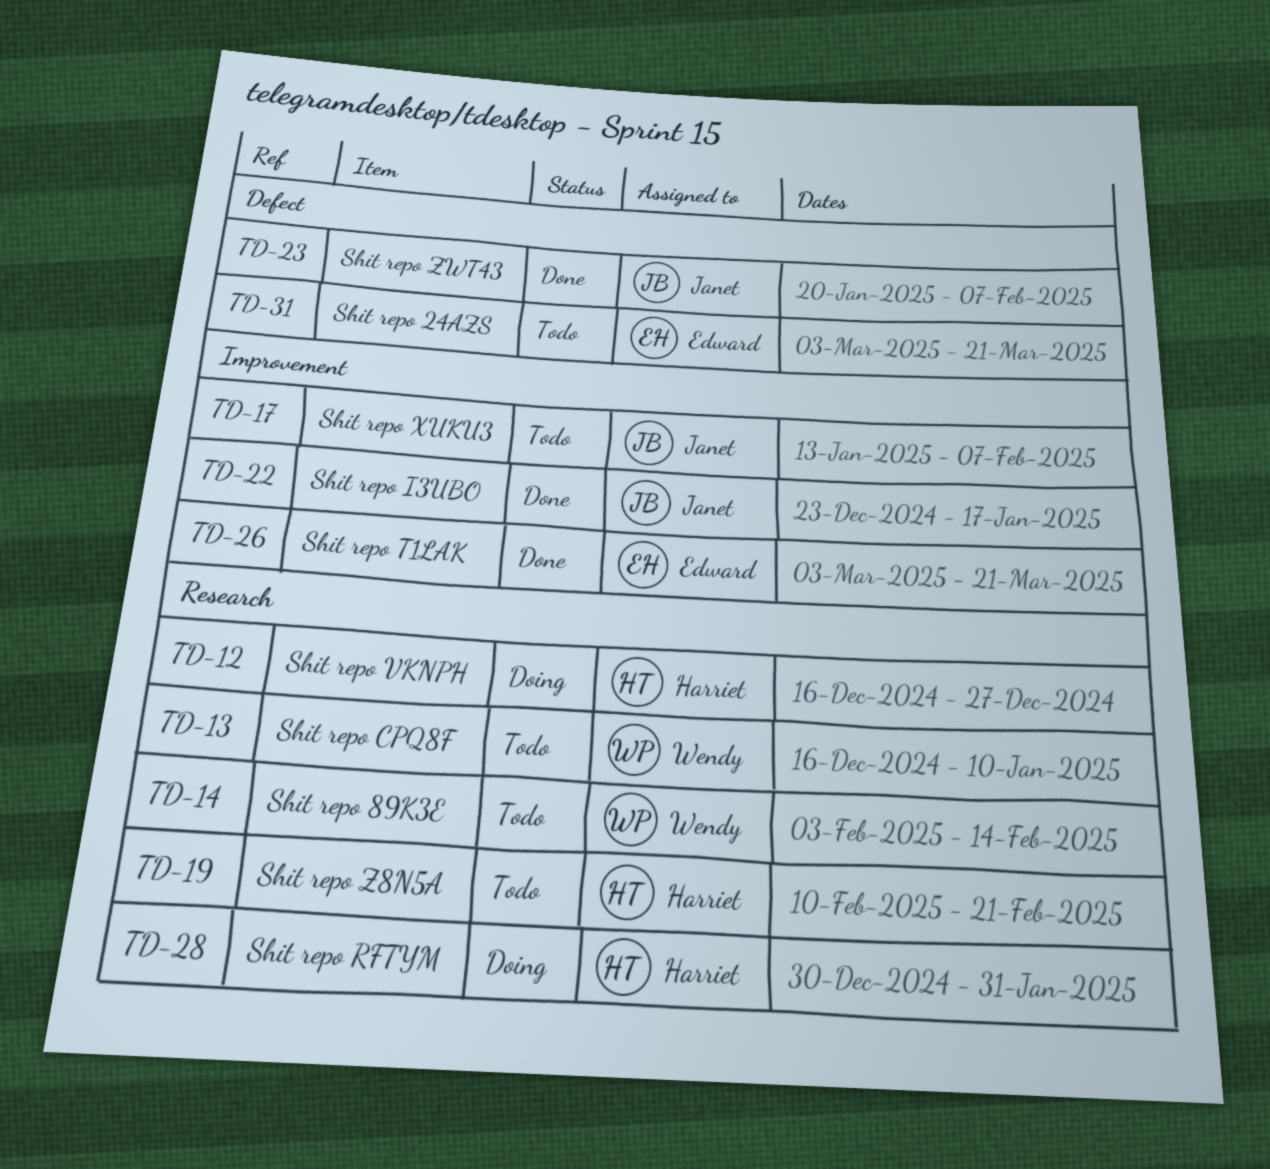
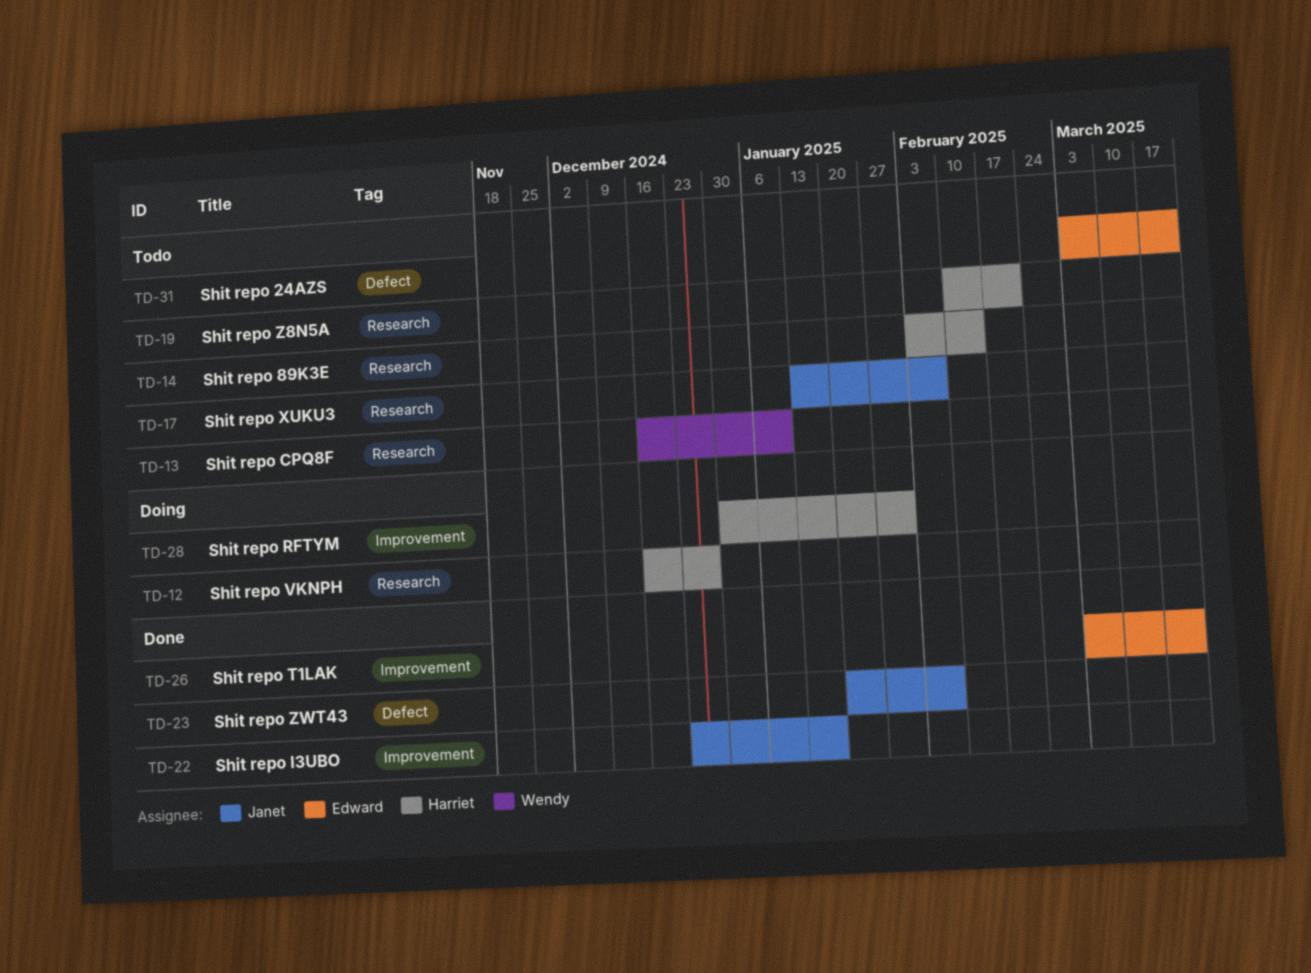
TD-14, owner: Wendy -> Harriet
TD-17, label: Improvement -> Research
TD-28, label: Research -> Improvement

